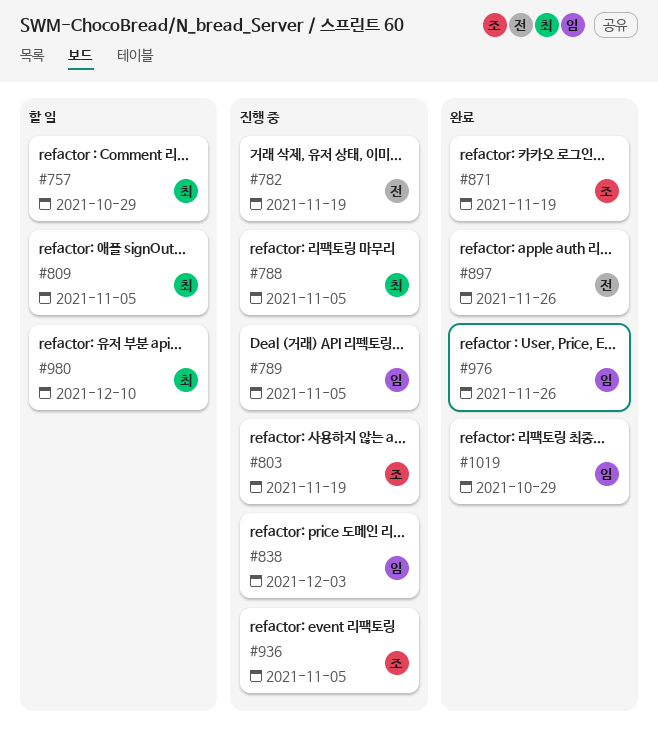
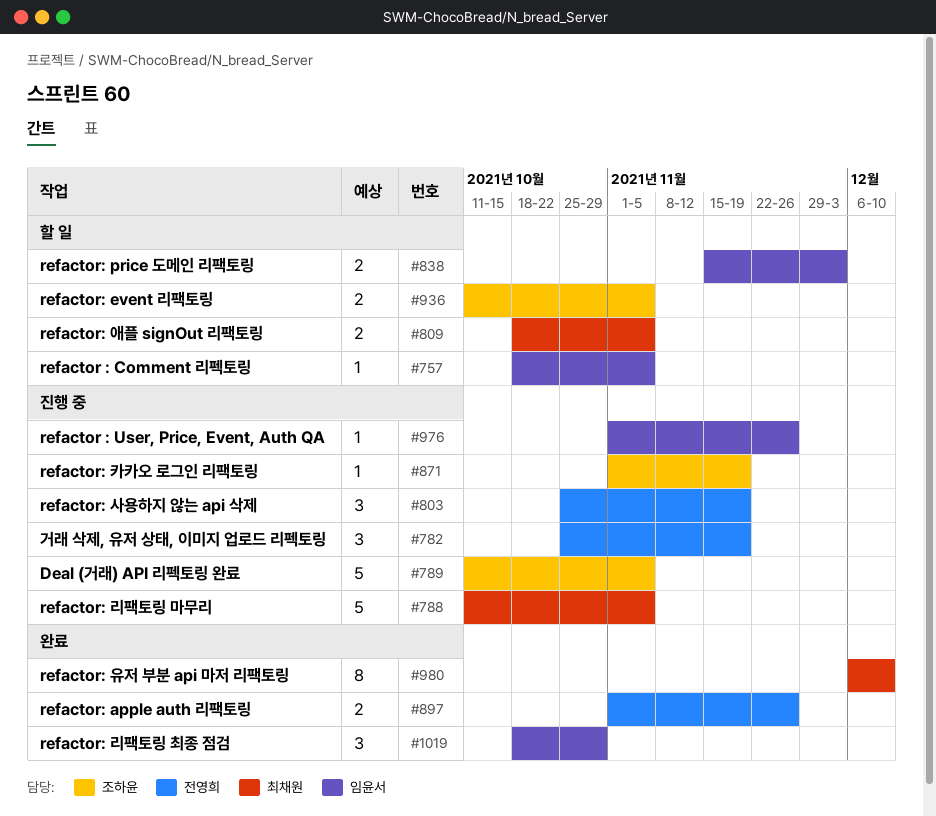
#757, owner: 최채원 -> 임윤서
#757, due: Oct 29 -> Nov 5
#789, owner: 임윤서 -> 조하윤
#803, owner: 조하윤 -> 전영희
#838, status: 진행 중 -> 할 일
#871, status: 완료 -> 진행 중
#936, status: 진행 중 -> 할 일
#976, status: 완료 -> 진행 중
#980, status: 할 일 -> 완료

